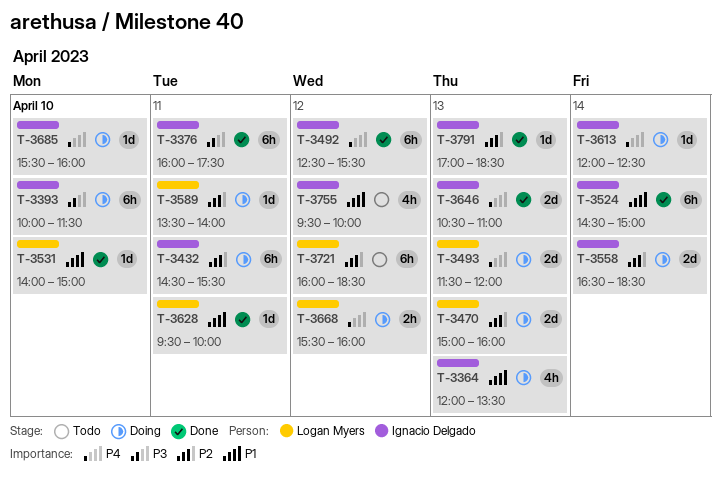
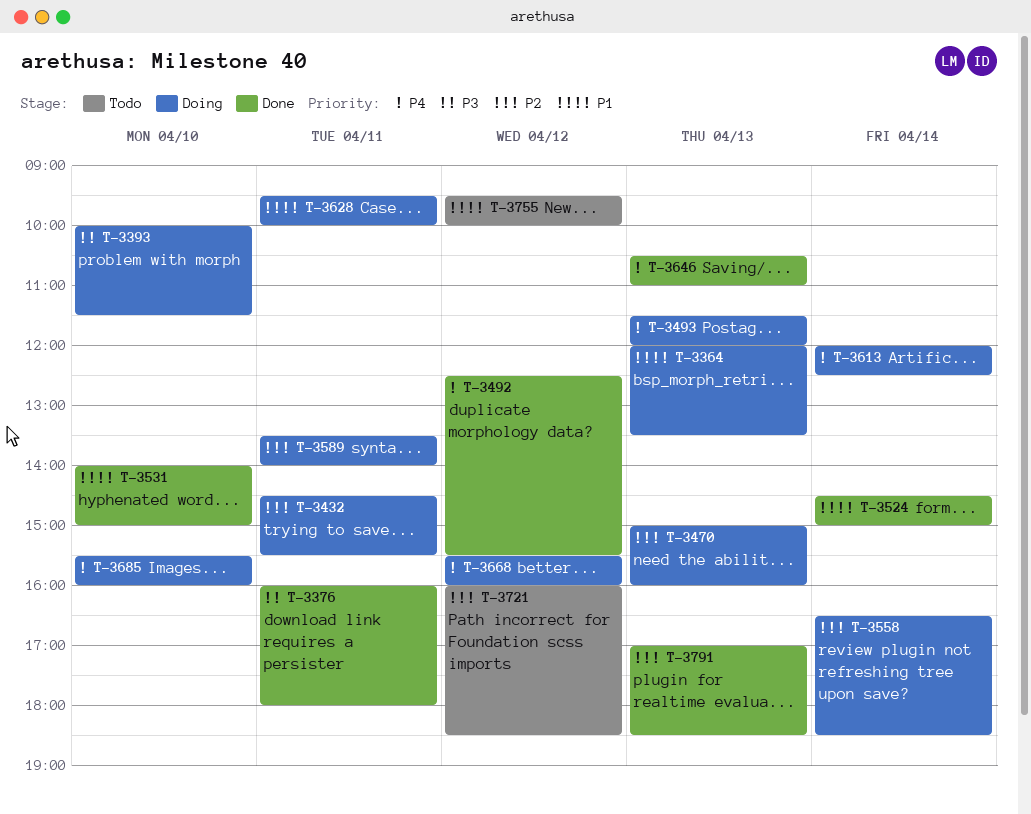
T-3376, ends: 17:30 -> 18:00
T-3628, status: Done -> Doing

